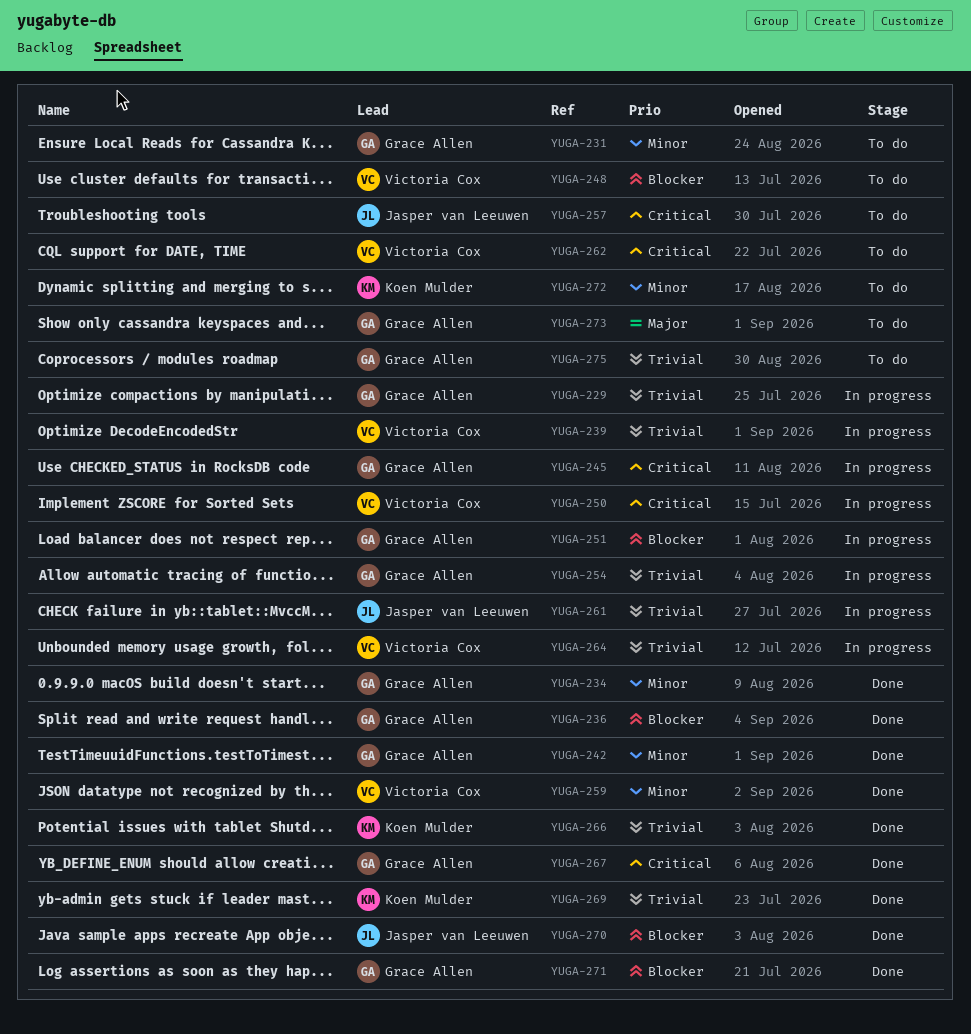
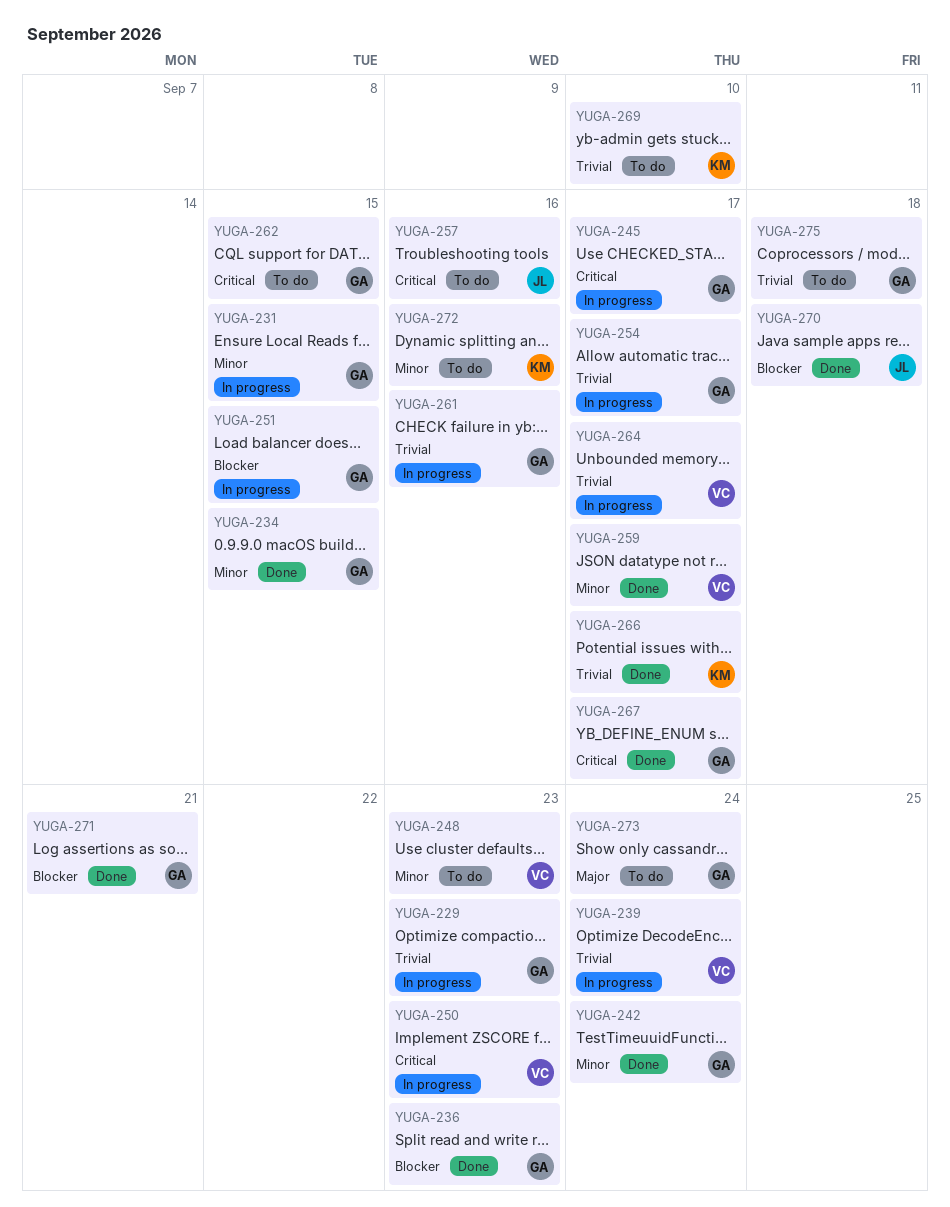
YUGA-231, status: To do -> In progress
YUGA-248, priority: Blocker -> Minor
YUGA-261, owner: Jasper van Leeuwen -> Grace Allen
YUGA-262, owner: Victoria Cox -> Grace Allen
YUGA-269, status: Done -> To do

